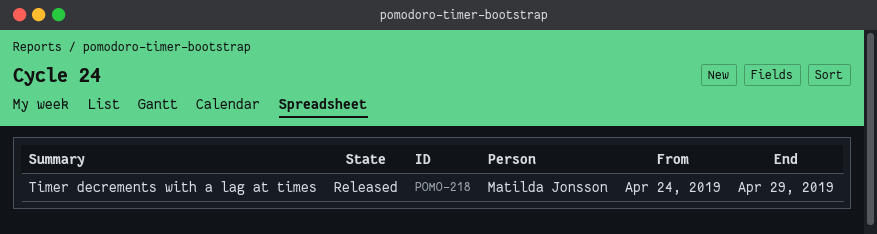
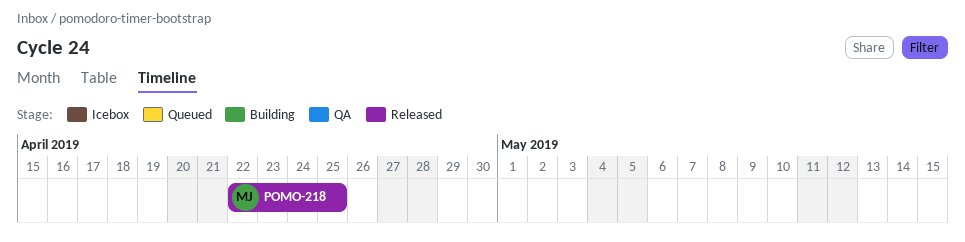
POMO-218, start: Apr 24 -> Apr 22
POMO-218, due: Apr 29 -> Apr 25

